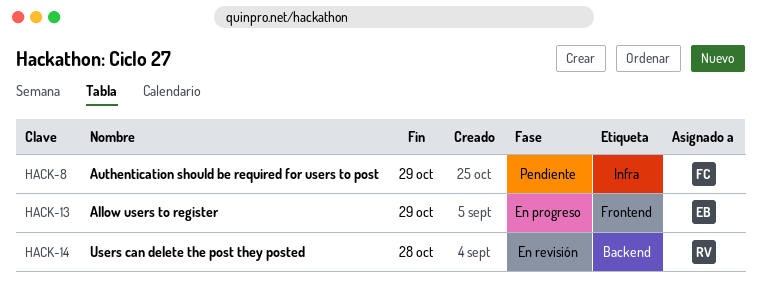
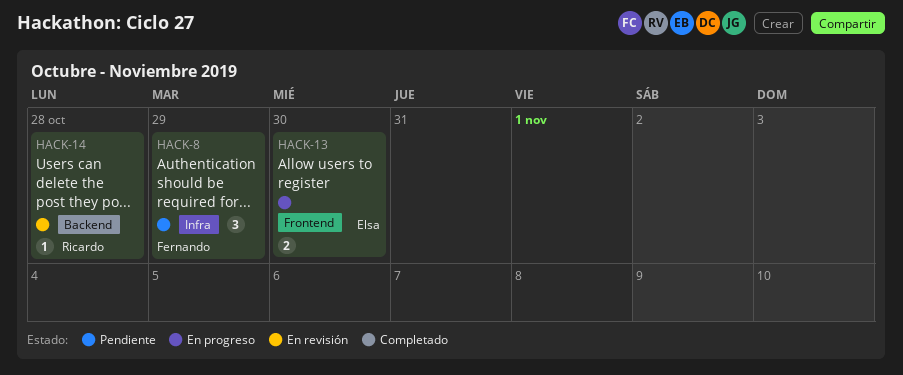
HACK-13, due: Oct 29 -> Oct 30

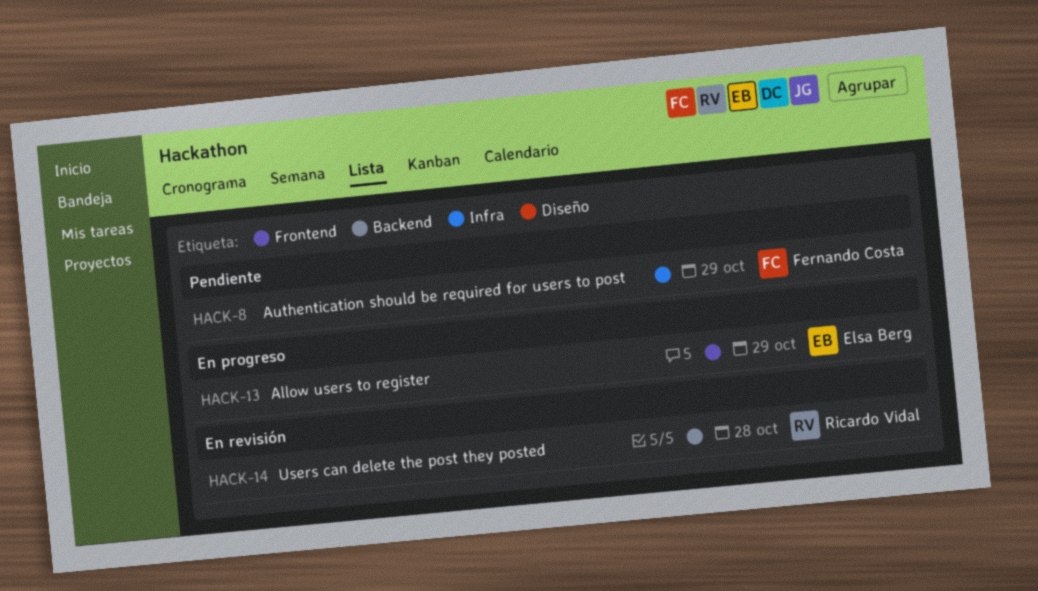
HACK-13, due: Oct 30 -> Oct 29

